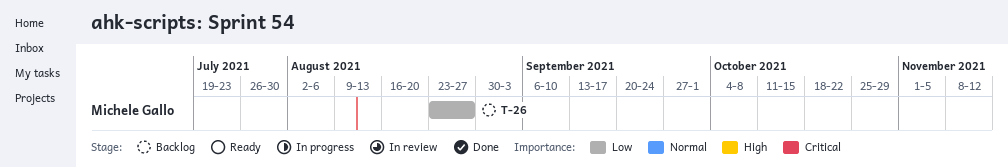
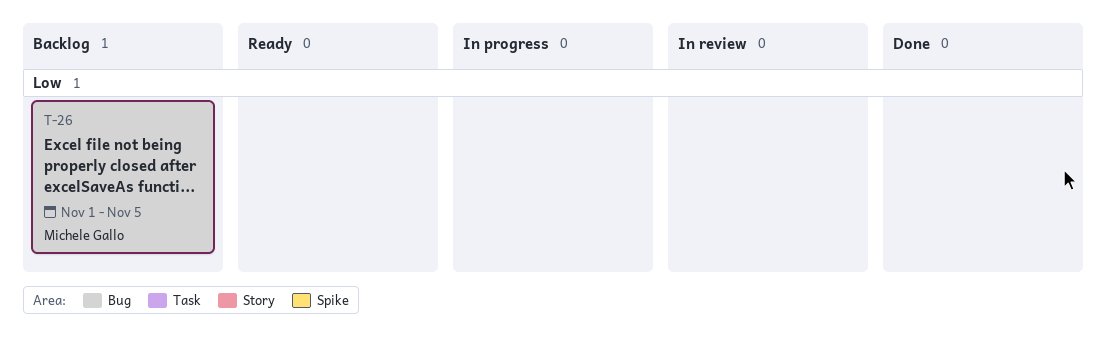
T-26, start: Aug 23 -> Nov 1
T-26, due: Aug 27 -> Nov 5

